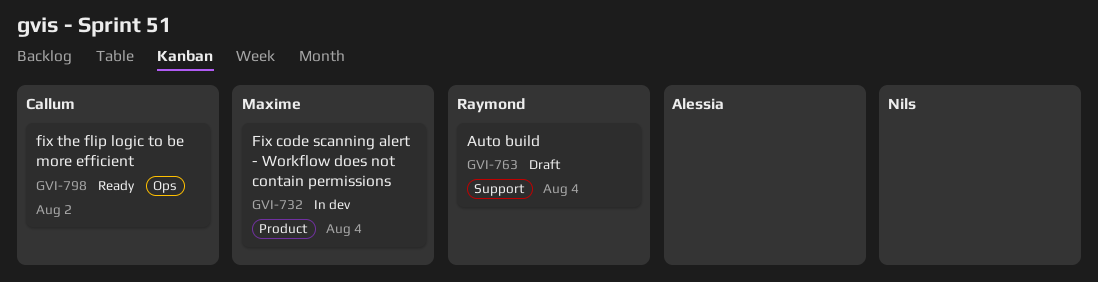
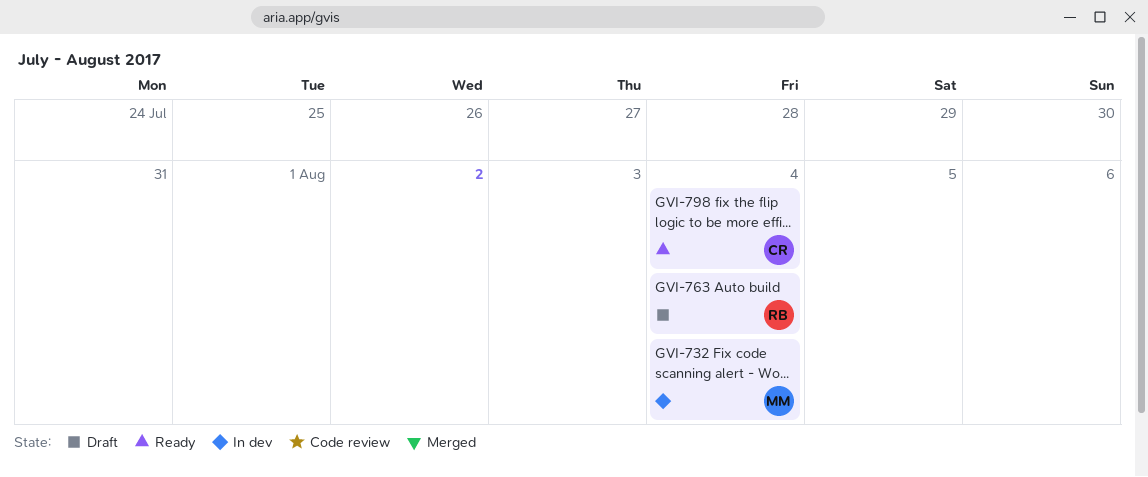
GVI-798, due: Aug 2 -> Aug 4

